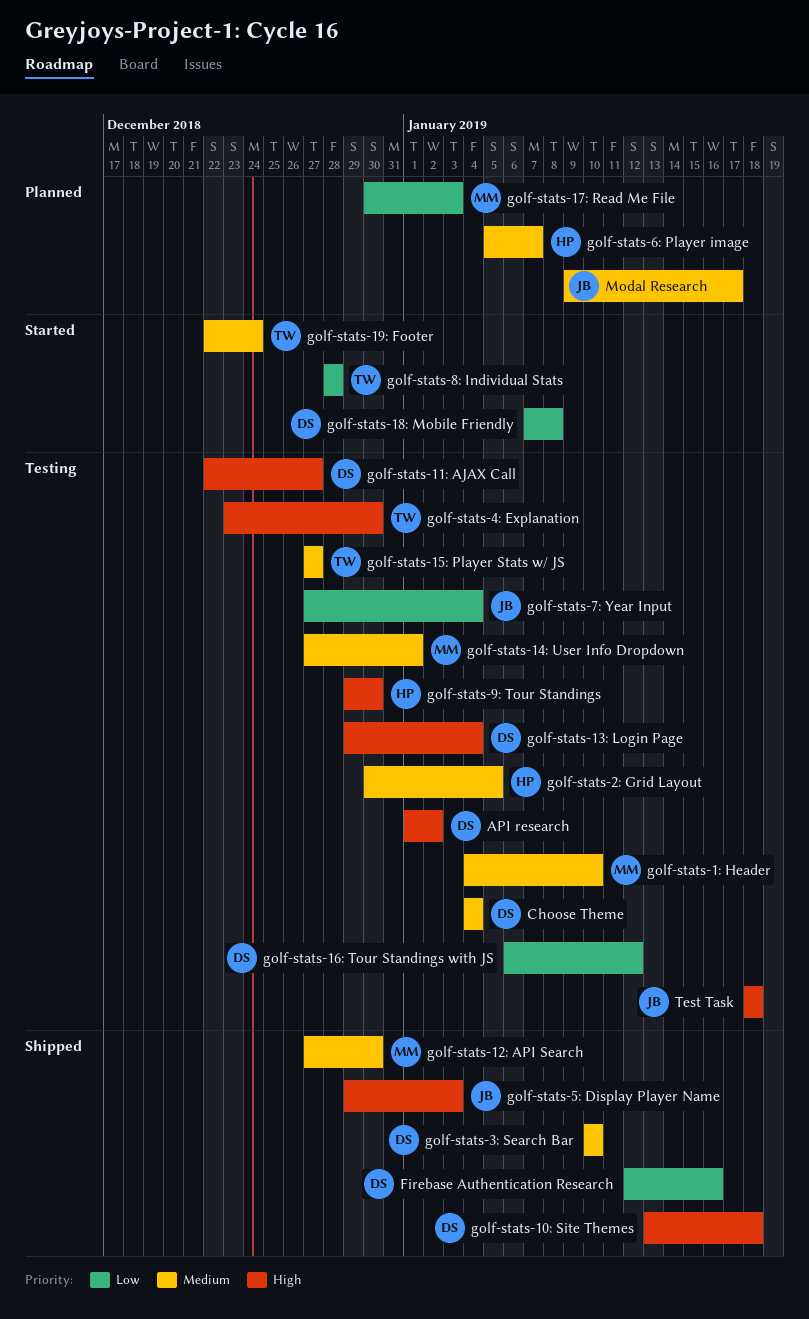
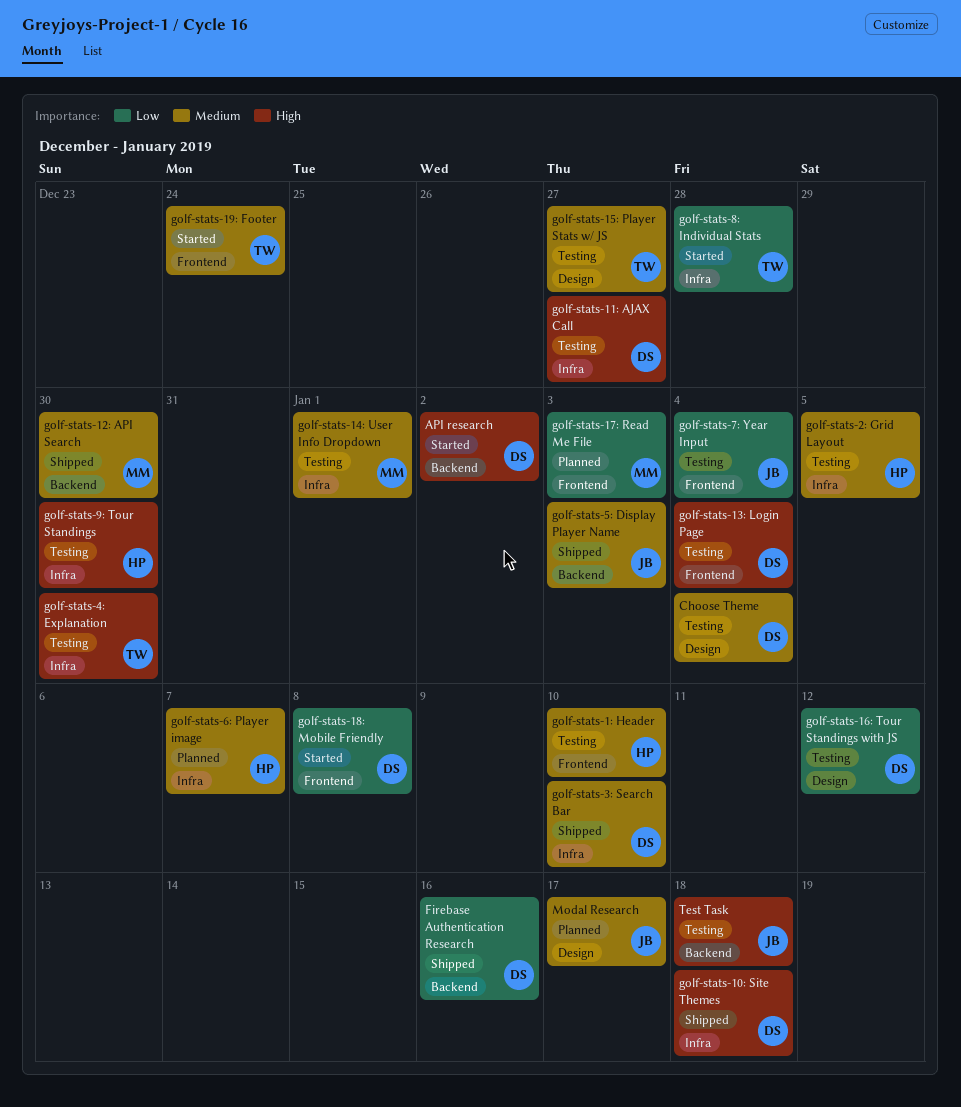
API research, status: Testing -> Started
golf-stats-1: Header, owner: MM -> HP
golf-stats-5: Display Player Name, priority: High -> Medium

